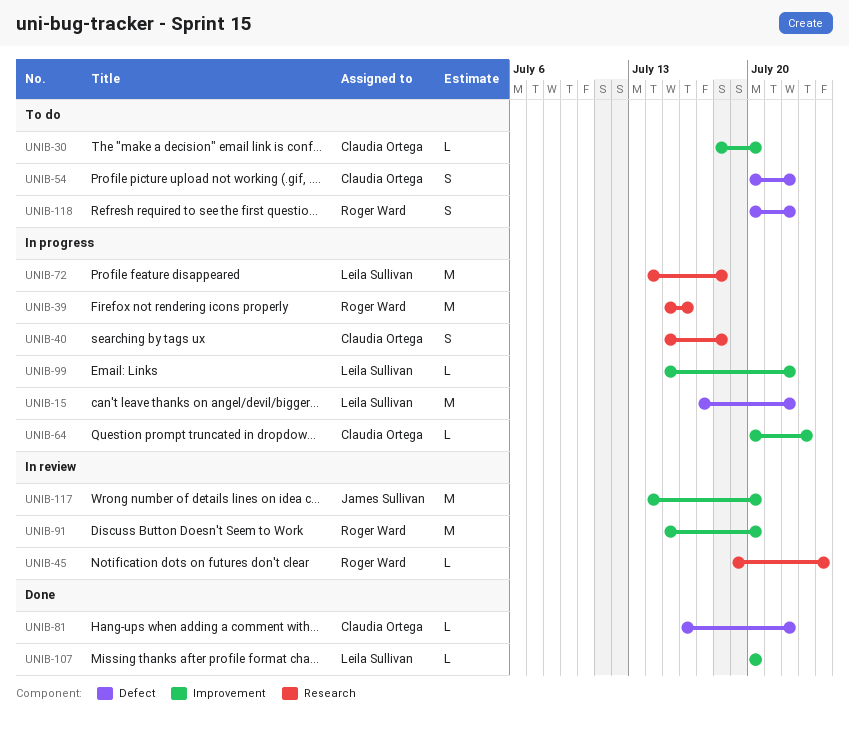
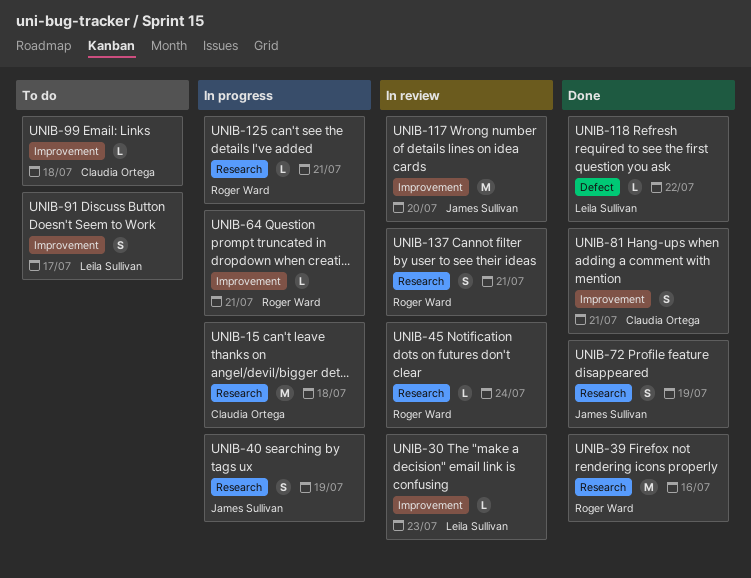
UNIB-15, owner: Leila Sullivan -> Claudia Ortega
UNIB-15, label: Defect -> Research
UNIB-15, due: Jul 22 -> Jul 18
UNIB-30, status: To do -> In review
UNIB-30, owner: Claudia Ortega -> Leila Sullivan
UNIB-30, due: Jul 20 -> Jul 23
UNIB-39, status: In progress -> Done
UNIB-40, owner: Claudia Ortega -> James Sullivan
UNIB-40, due: Jul 18 -> Jul 19
UNIB-54: present -> none
UNIB-64, owner: Claudia Ortega -> Roger Ward
UNIB-64, due: Jul 23 -> Jul 21
UNIB-72, status: In progress -> Done
UNIB-72, owner: Leila Sullivan -> James Sullivan
UNIB-72, estimate: M -> S
UNIB-72, due: Jul 18 -> Jul 19
UNIB-81, label: Defect -> Improvement
UNIB-81, estimate: L -> S
UNIB-81, due: Jul 22 -> Jul 21
UNIB-91, status: In review -> To do
UNIB-91, owner: Roger Ward -> Leila Sullivan
UNIB-91, estimate: M -> S
UNIB-91, due: Jul 20 -> Jul 17
UNIB-99, status: In progress -> To do
UNIB-99, owner: Leila Sullivan -> Claudia Ortega
UNIB-99, due: Jul 22 -> Jul 18
UNIB-107: present -> none
UNIB-118, status: To do -> Done
UNIB-118, owner: Roger Ward -> Leila Sullivan
UNIB-118, estimate: S -> L
UNIB-125: none -> present
UNIB-137: none -> present

